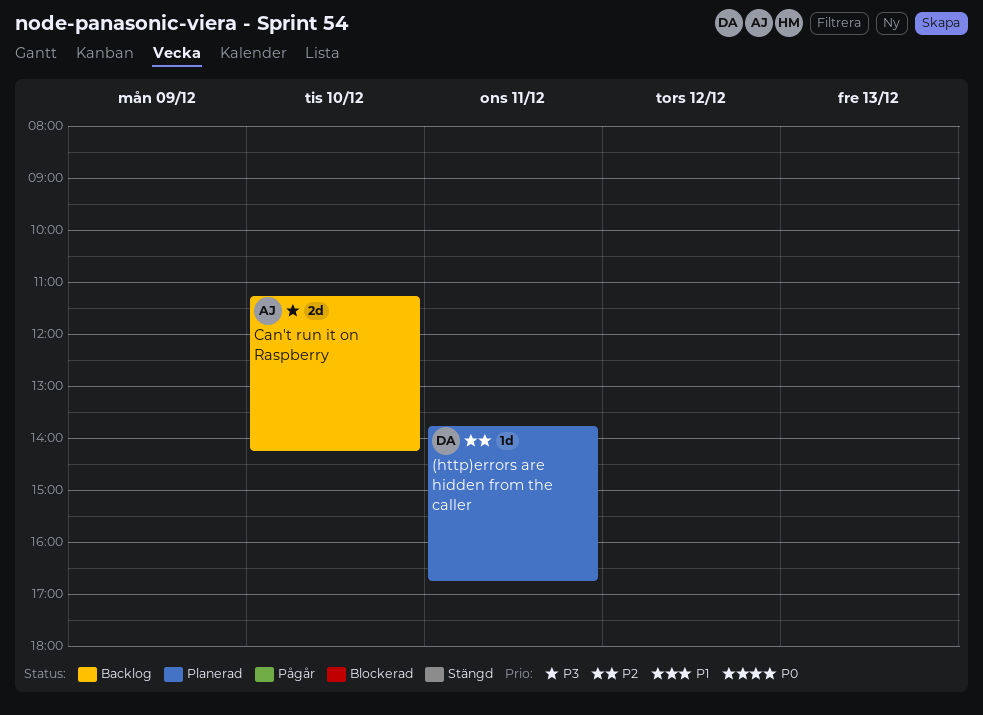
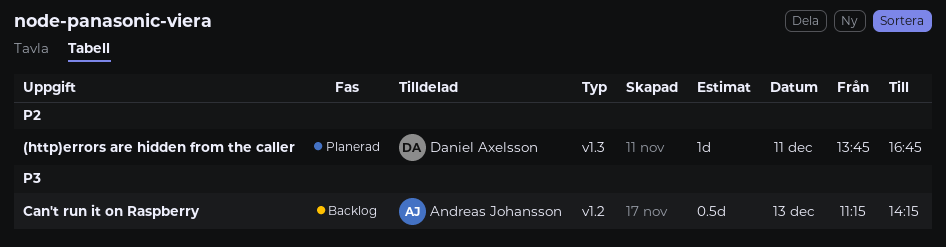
Can't run it on Raspberry, estimate: 2d -> 0.5d
Can't run it on Raspberry, day: Dec 10 -> Dec 13

